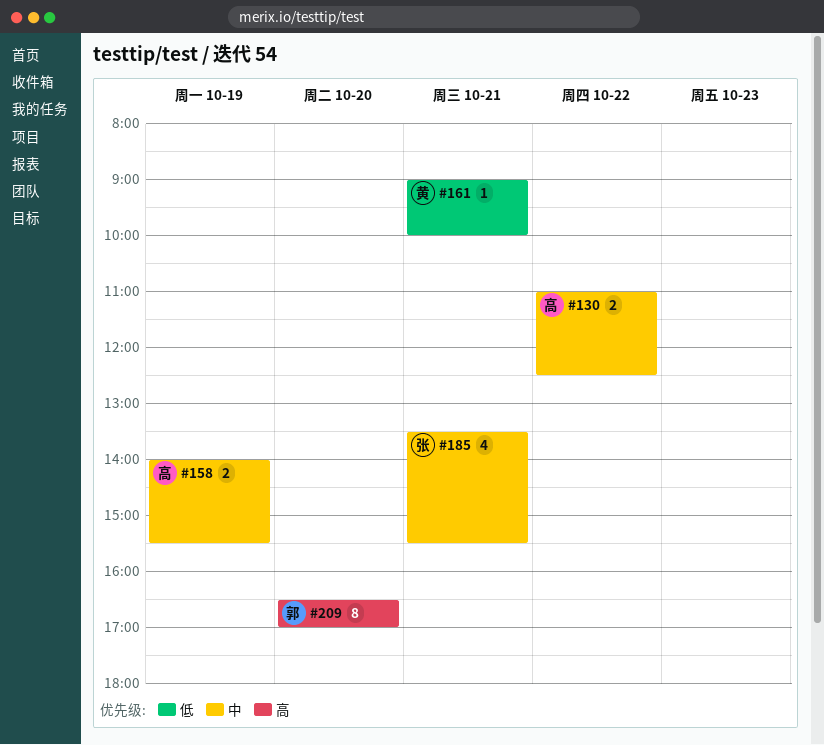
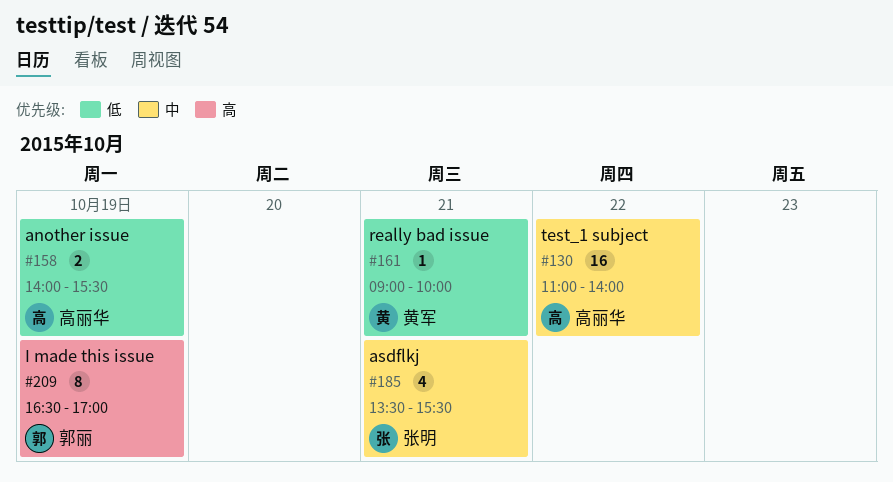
#130, estimate: 2 -> 16
#130, ends: 12:30 -> 14:00
#158, priority: 中 -> 低
#209, day: Oct 20 -> Oct 19

